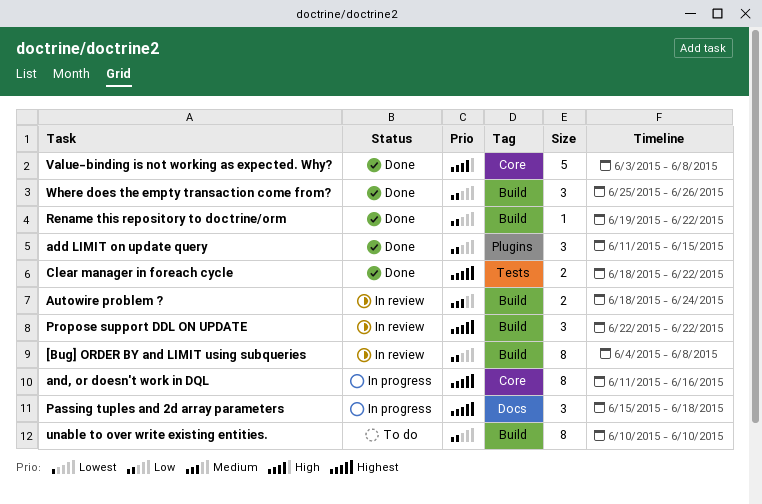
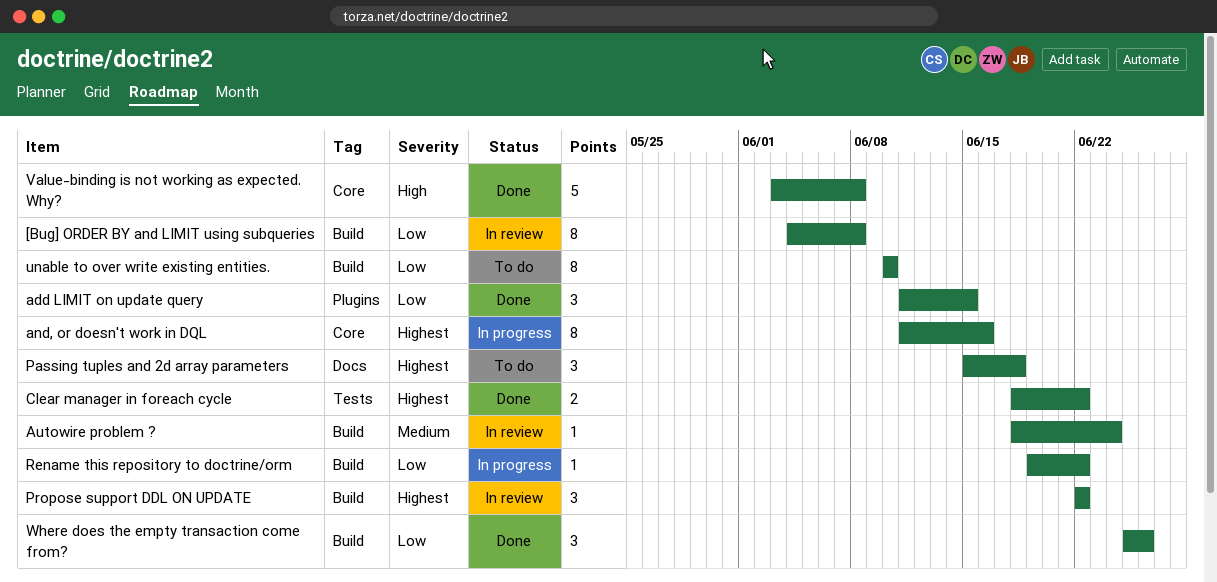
Autowire problem ?, estimate: 2 -> 1
Passing tuples and 2d array parameters, status: In progress -> To do
Rename this repository to doctrine/orm, status: Done -> In progress

